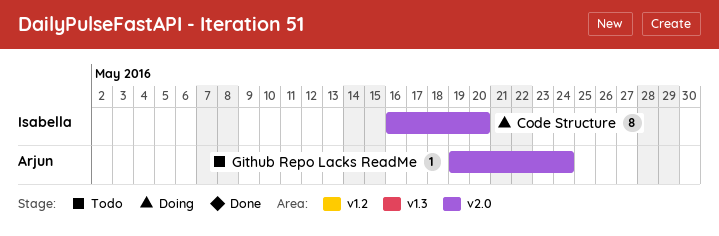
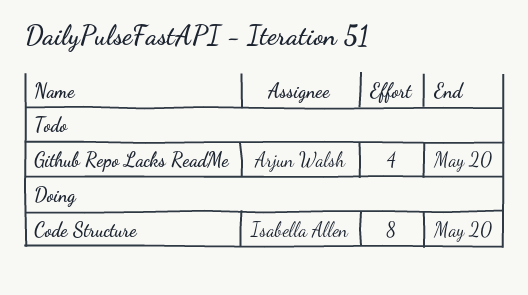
Github Repo Lacks ReadMe, estimate: 1 -> 4
Github Repo Lacks ReadMe, due: May 24 -> May 20

